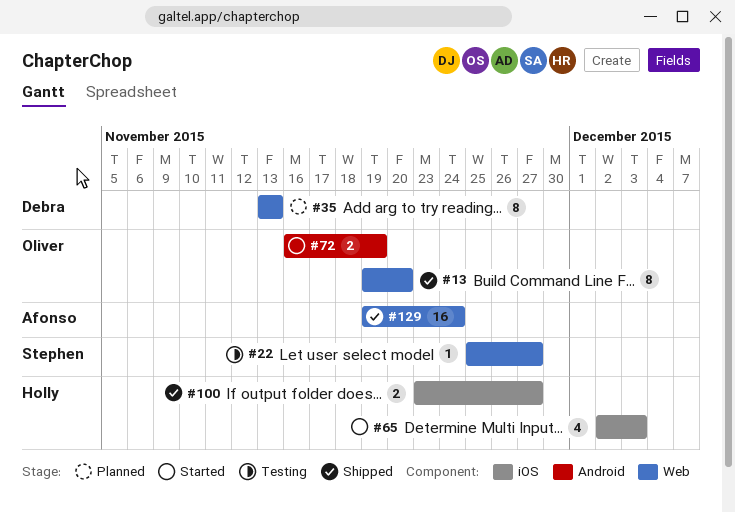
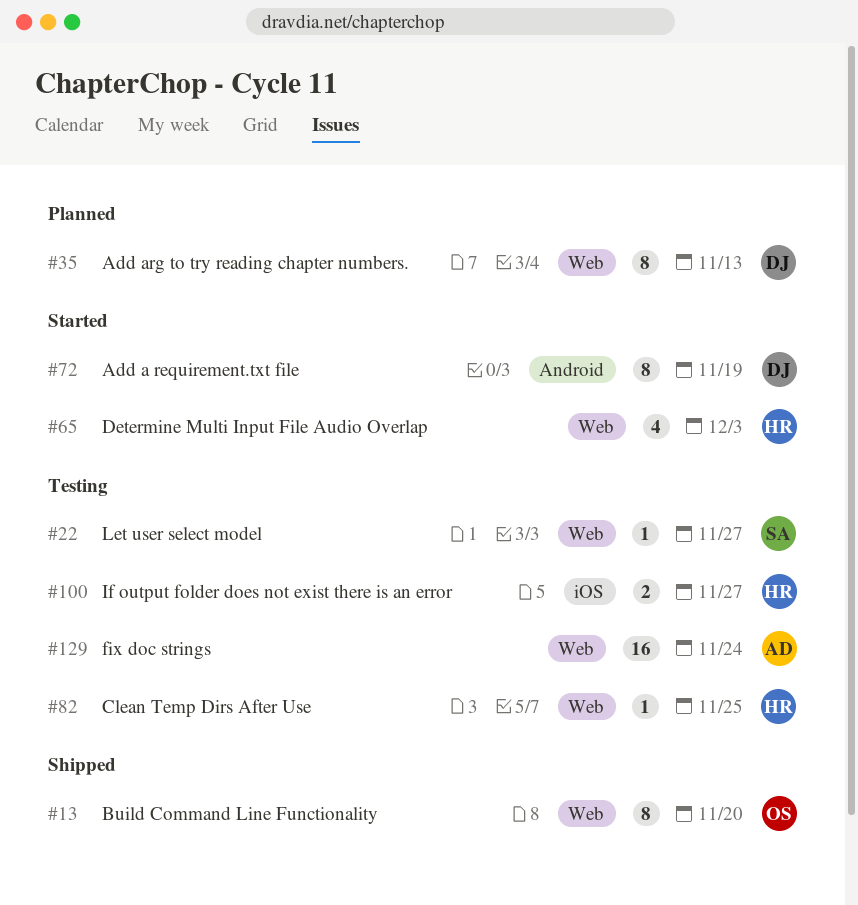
#65, label: iOS -> Web
#72, owner: Oliver -> Debra
#72, estimate: 2 -> 8
#82: none -> present
#100, status: Shipped -> Testing
#129, status: Shipped -> Testing

